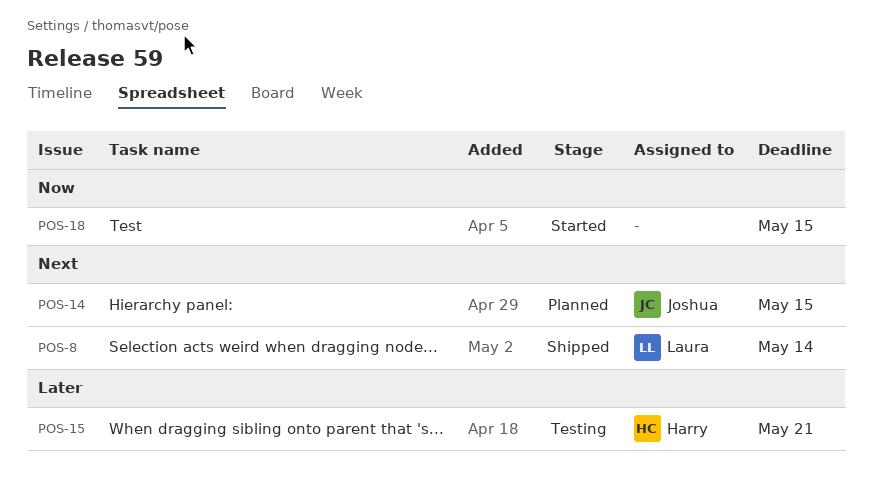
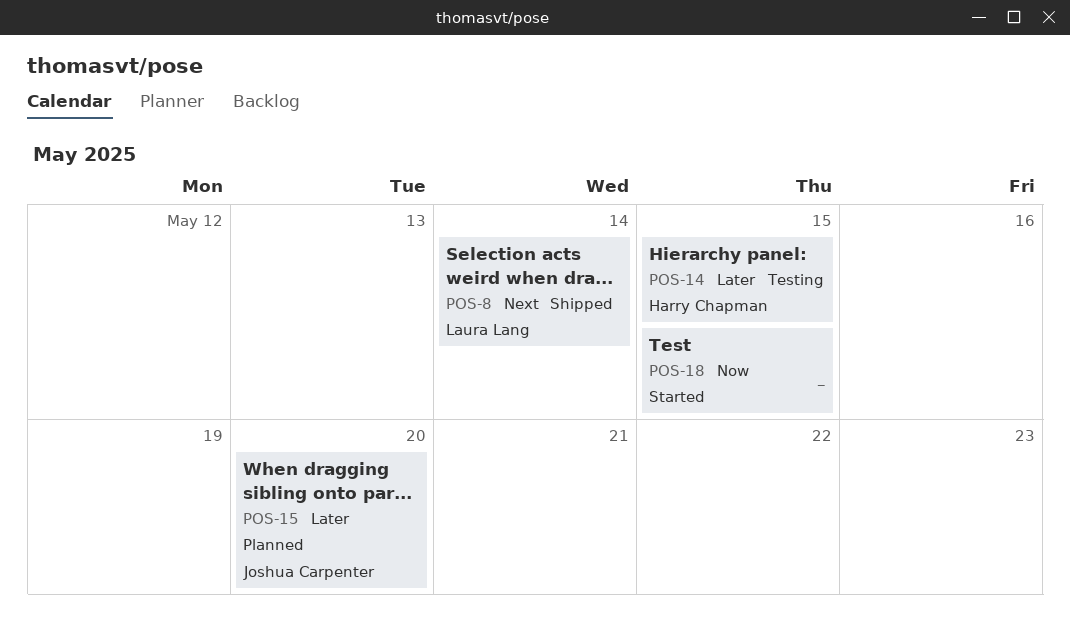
POS-14, status: Planned -> Testing
POS-14, owner: Joshua Carpenter -> Harry Chapman
POS-14, priority: Next -> Later
POS-15, status: Testing -> Planned
POS-15, owner: Harry Chapman -> Joshua Carpenter
POS-15, due: May 21 -> May 20

